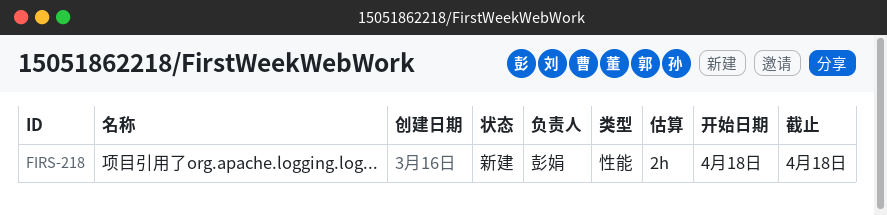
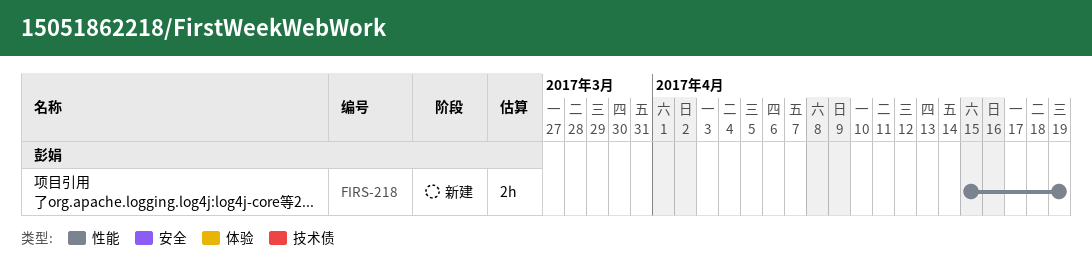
FIRS-218, start: Apr 18 -> Apr 15
FIRS-218, due: Apr 18 -> Apr 19

